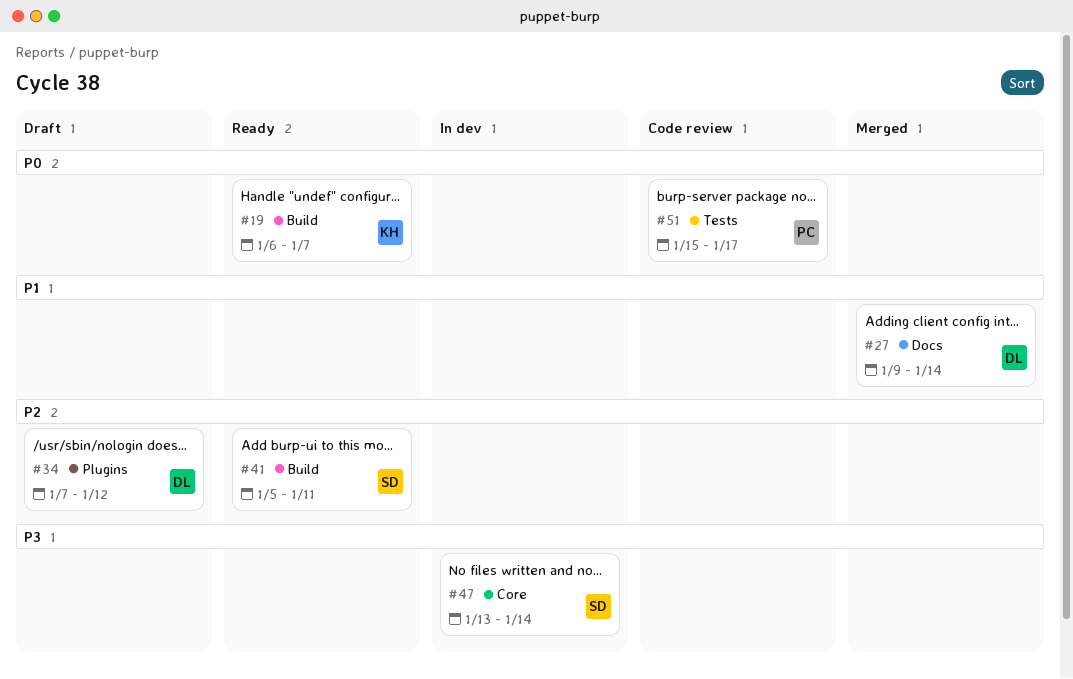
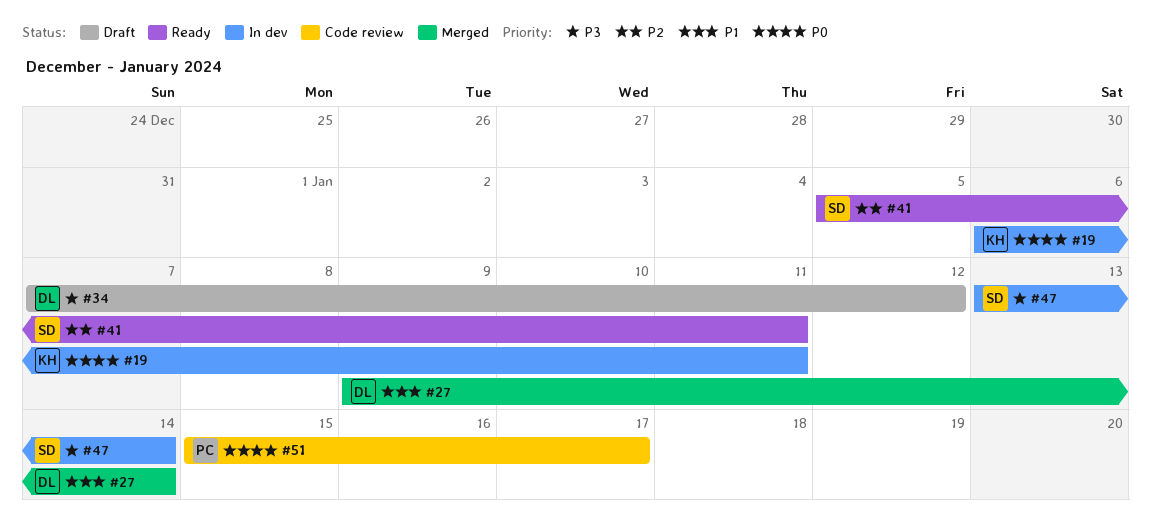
#19, status: Ready -> In dev
#19, due: Jan 7 -> Jan 11
#34, priority: P2 -> P3

